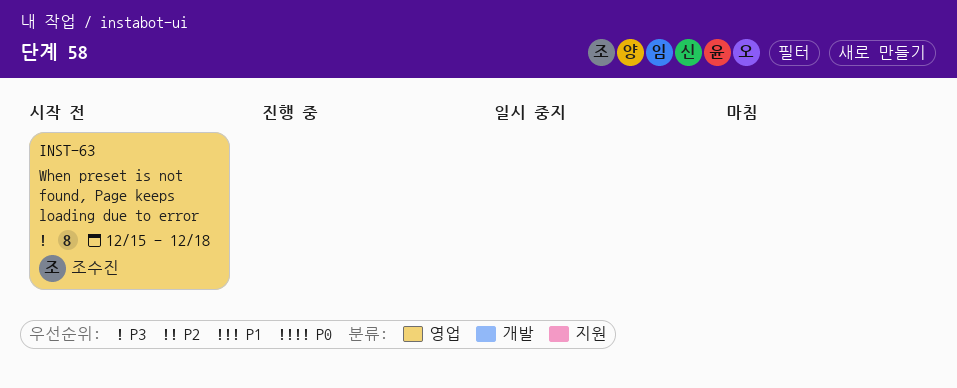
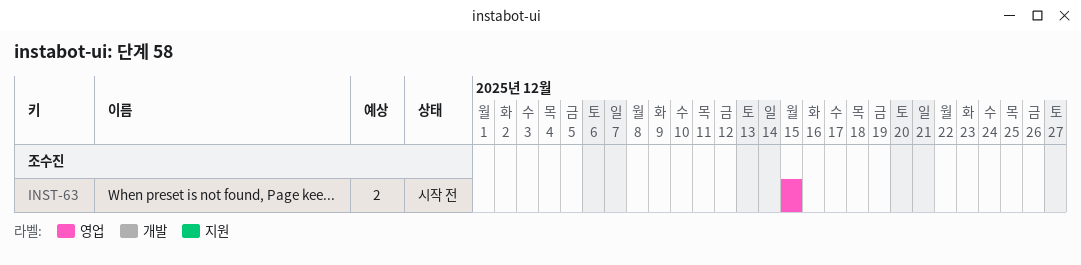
INST-63, estimate: 8 -> 2
INST-63, due: Dec 18 -> Dec 15

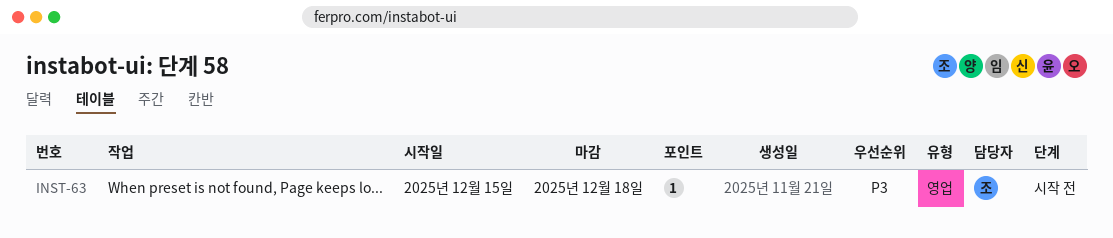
INST-63, estimate: 2 -> 1
INST-63, due: Dec 15 -> Dec 18

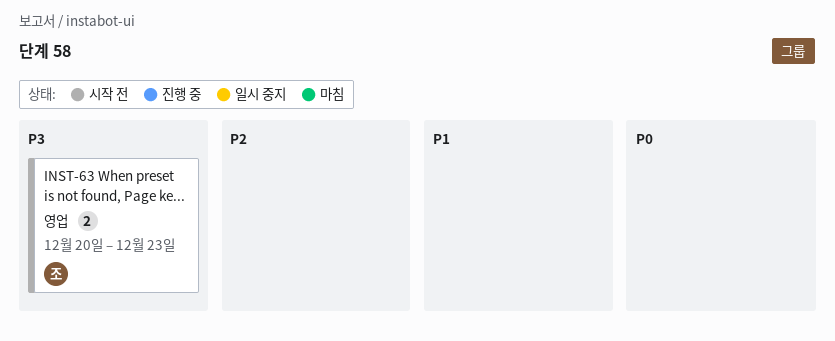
INST-63, estimate: 1 -> 2
INST-63, start: Dec 15 -> Dec 20
INST-63, due: Dec 18 -> Dec 23

